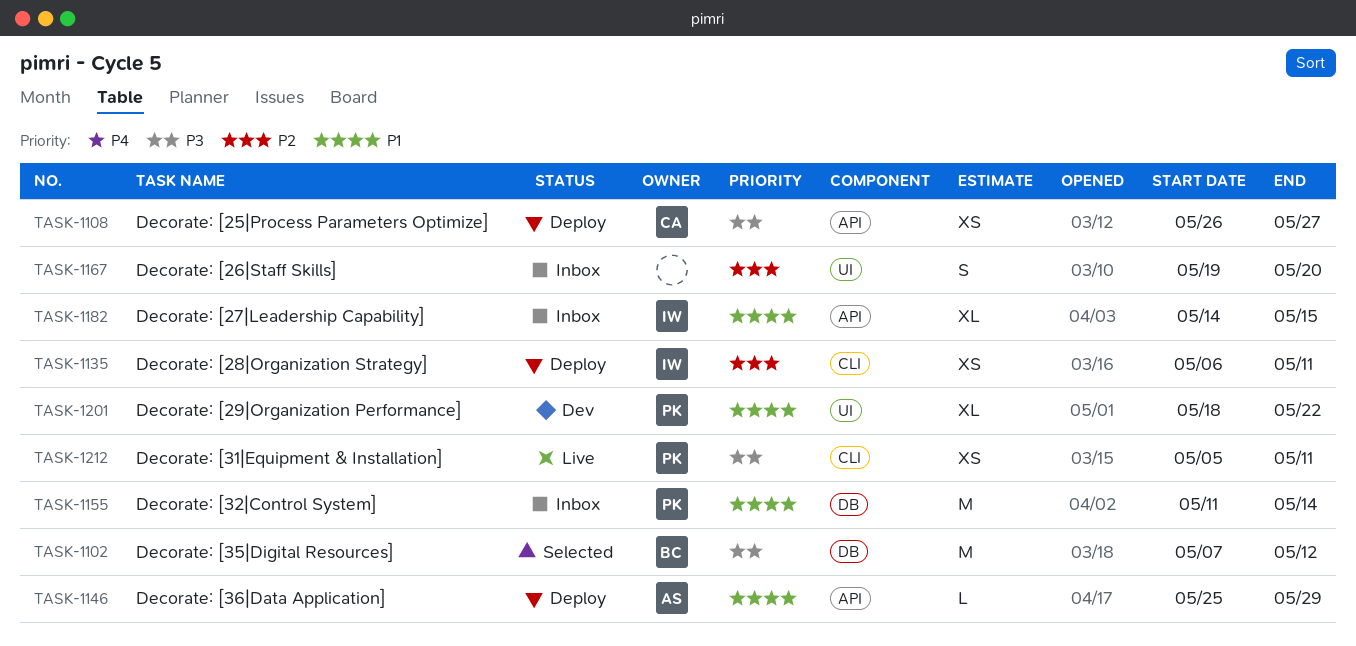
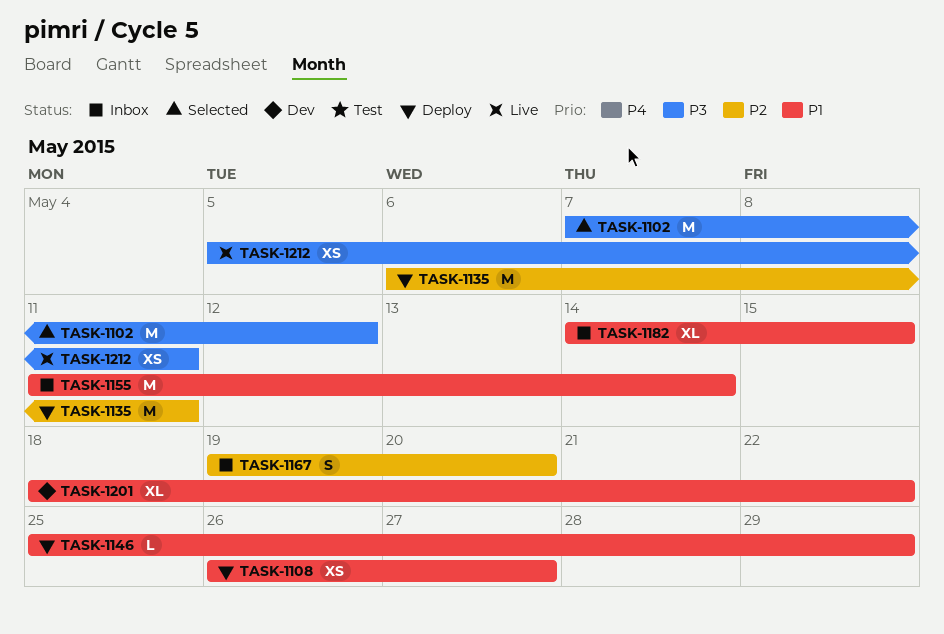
TASK-1108, priority: P3 -> P1
TASK-1135, estimate: XS -> M

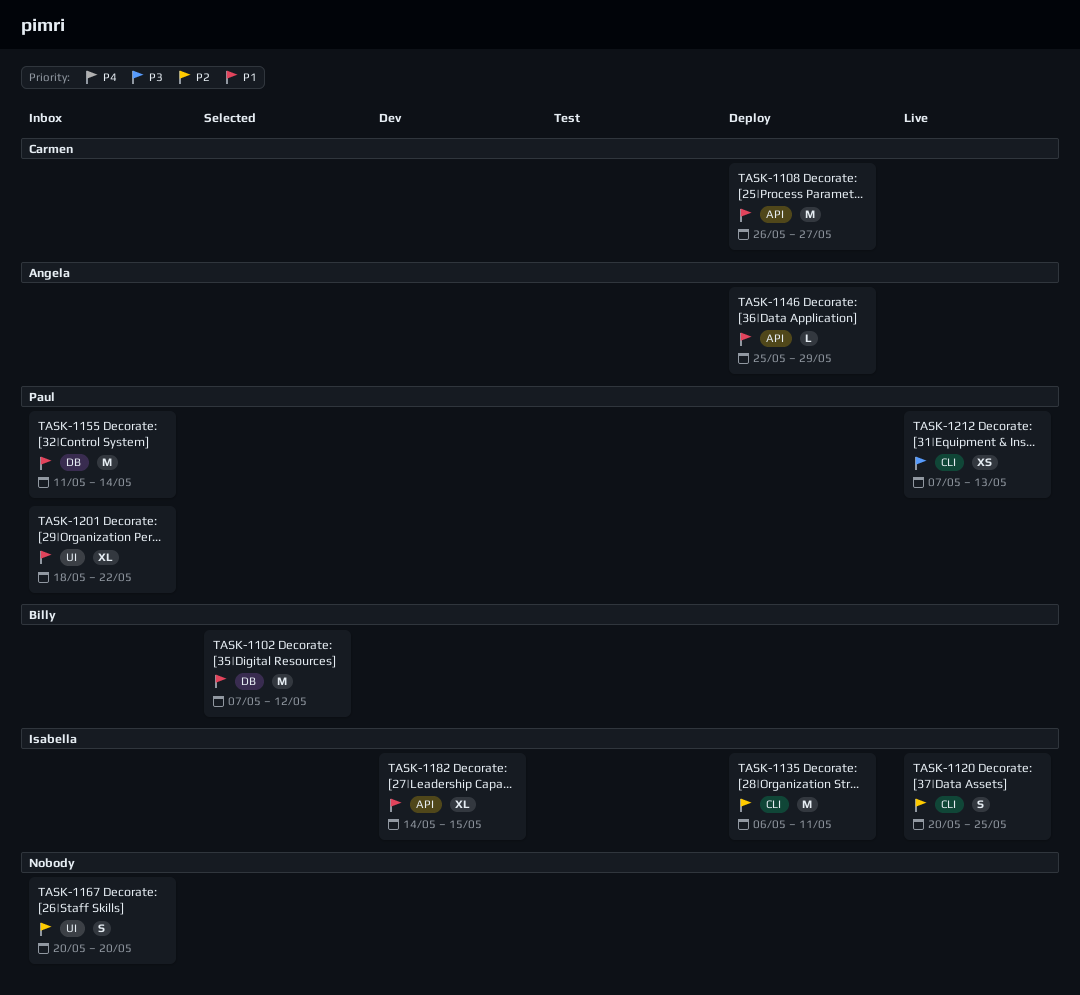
TASK-1102, priority: P3 -> P1
TASK-1108, estimate: XS -> M
TASK-1120: none -> present
TASK-1167, start: May 19 -> May 20
TASK-1182, status: Inbox -> Dev
TASK-1201, status: Dev -> Inbox
TASK-1212, start: May 5 -> May 7
TASK-1212, due: May 11 -> May 13

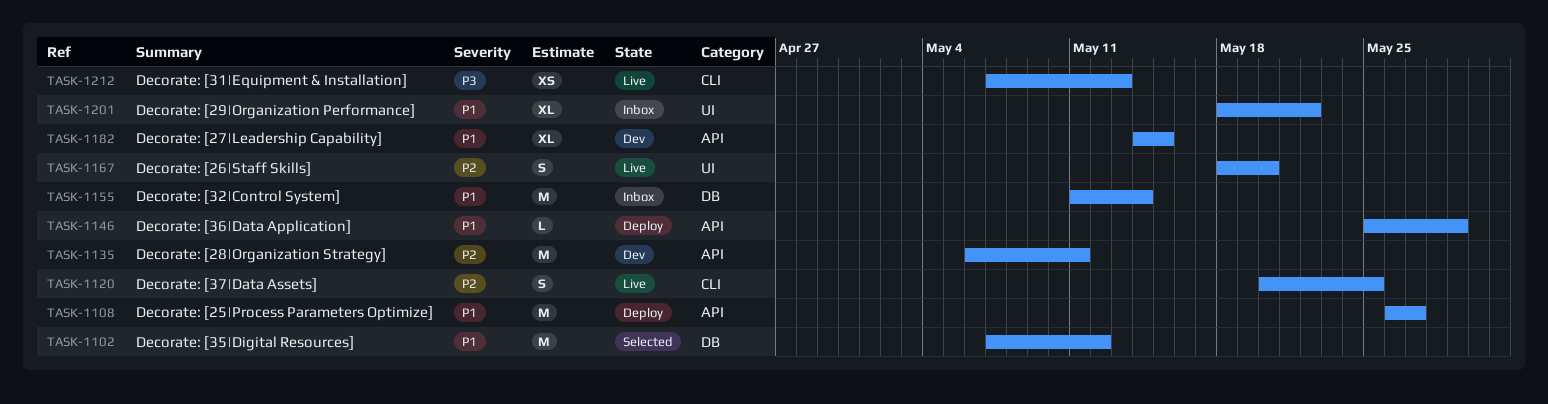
TASK-1135, status: Deploy -> Dev
TASK-1135, label: CLI -> API
TASK-1167, status: Inbox -> Live
TASK-1167, start: May 20 -> May 18

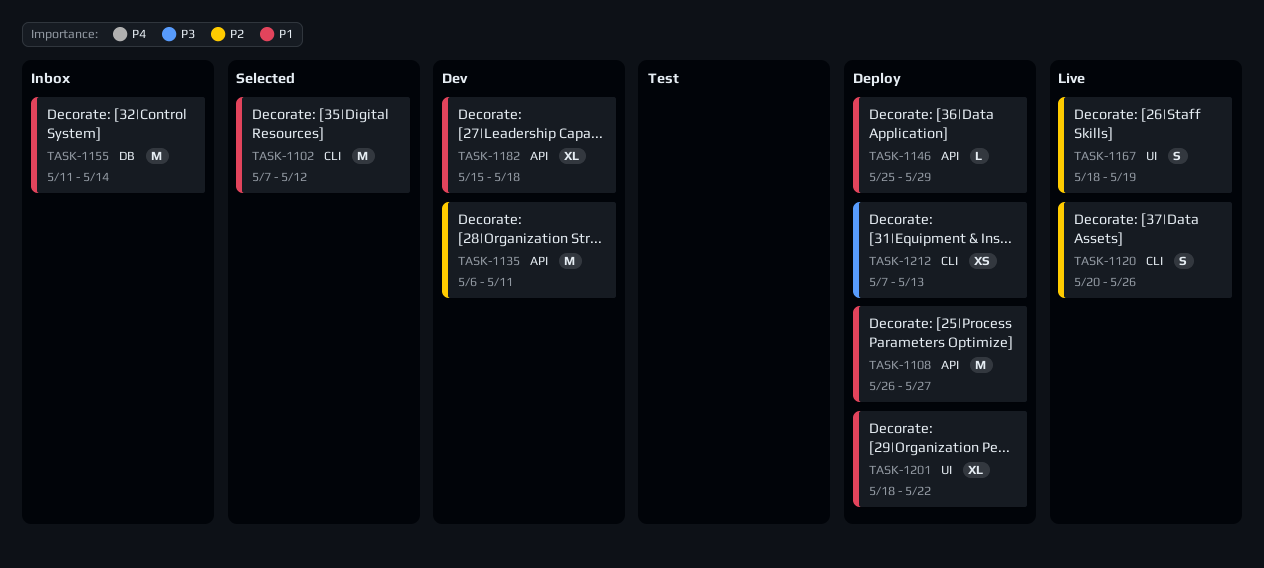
TASK-1102, label: DB -> CLI
TASK-1120, due: May 25 -> May 26
TASK-1167, due: May 20 -> May 19
TASK-1182, start: May 14 -> May 15
TASK-1182, due: May 15 -> May 18
TASK-1201, status: Inbox -> Deploy
TASK-1212, status: Live -> Deploy

